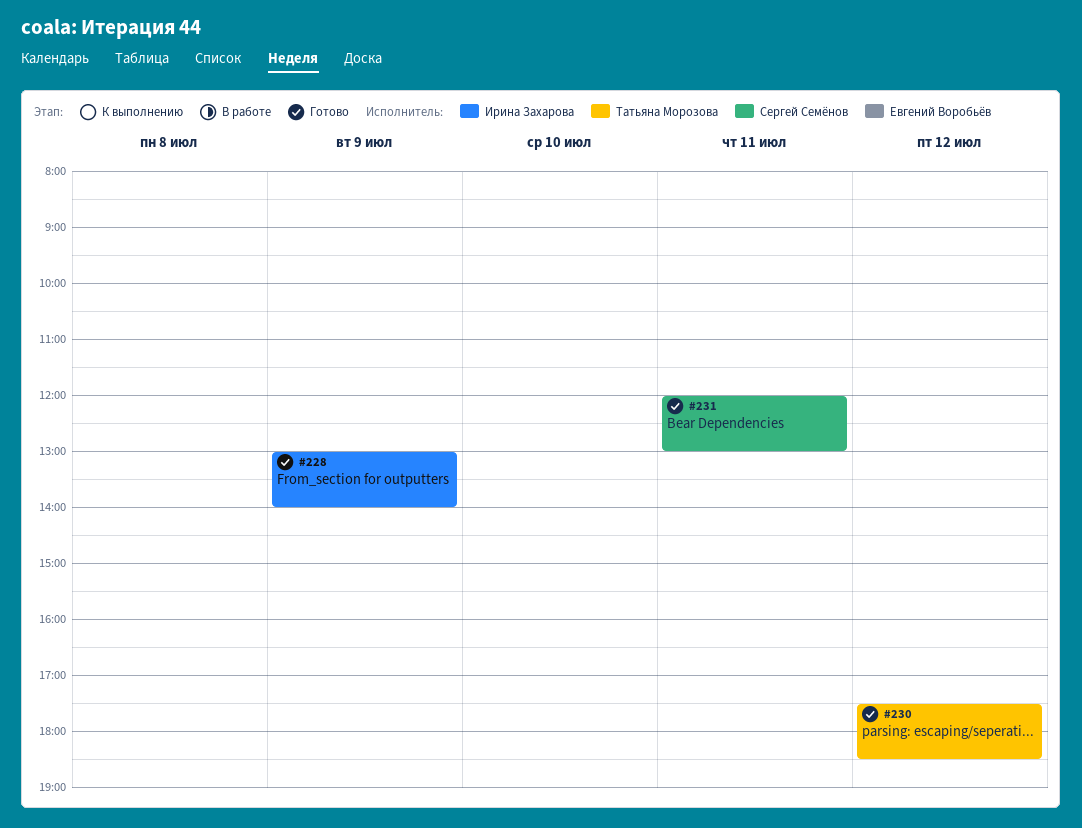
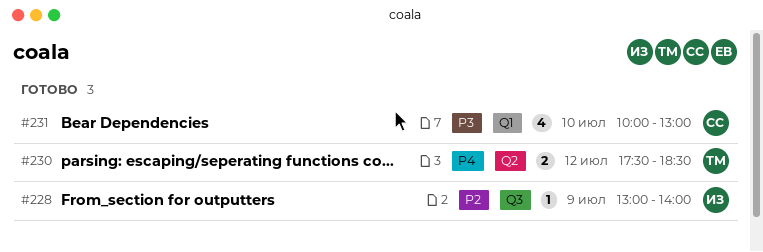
#231, day: Jul 11 -> Jul 10
#231, begins: 12:00 -> 10:00

